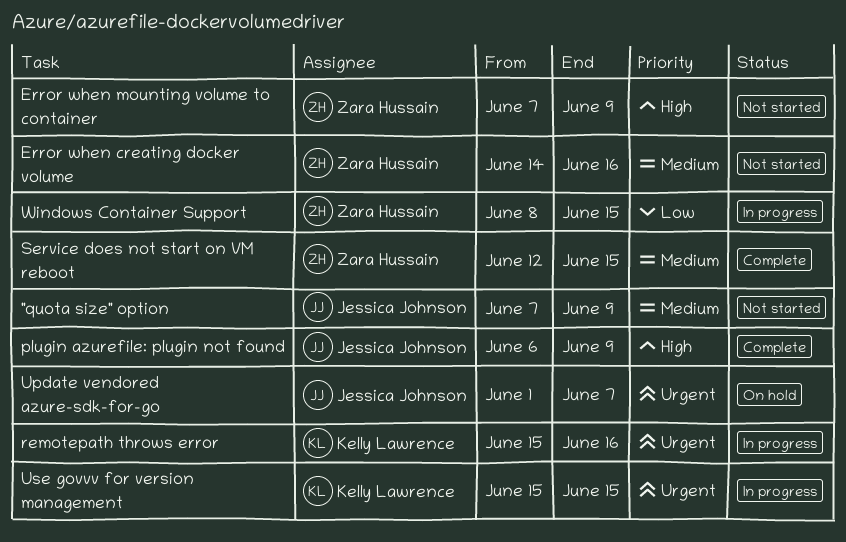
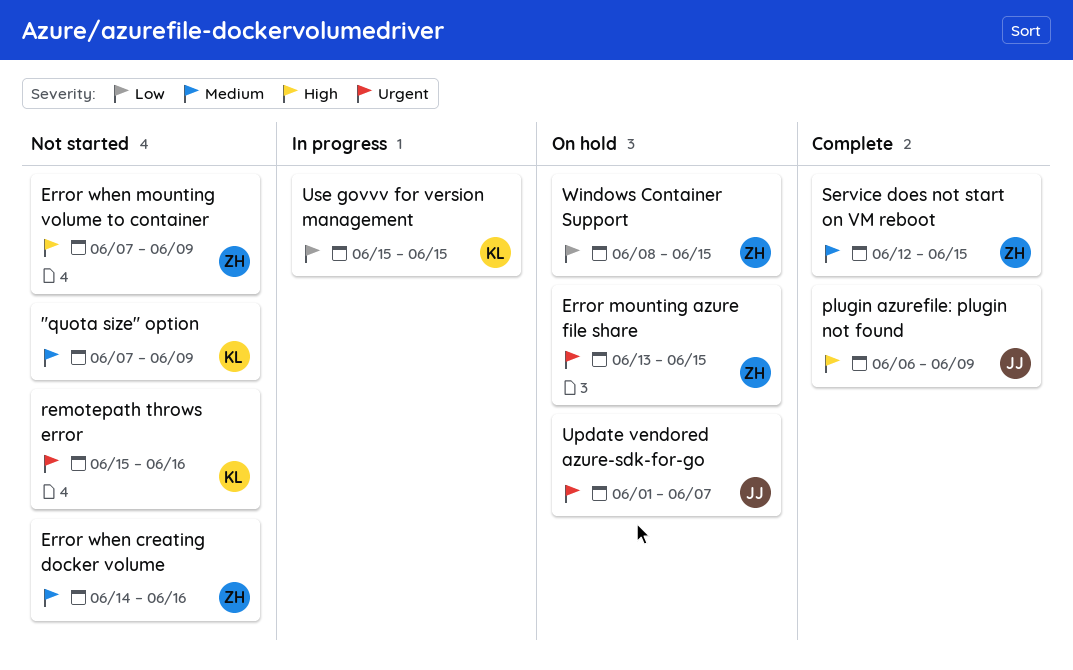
"quota size" option, owner: Jessica Johnson -> Kelly Lawrence
Error mounting azure file share: none -> present
remotepath throws error, status: In progress -> Not started
Use govvv for version management, priority: Urgent -> Low
Windows Container Support, status: In progress -> On hold

